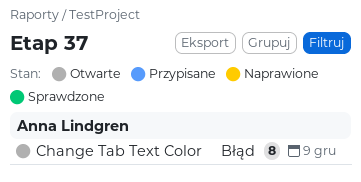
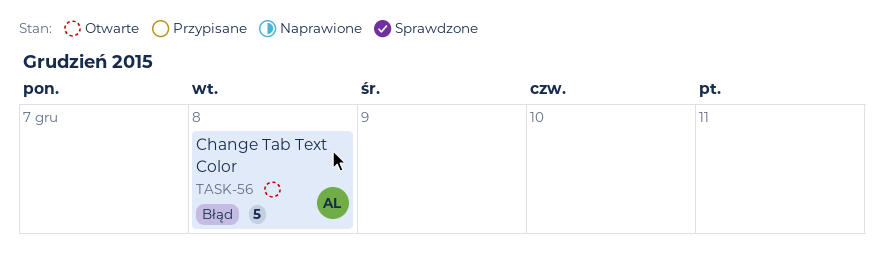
Change Tab Text Color, estimate: 8 -> 5
Change Tab Text Color, due: Dec 9 -> Dec 8

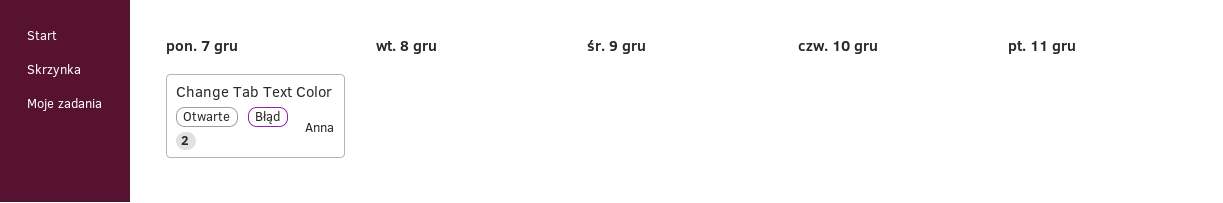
Change Tab Text Color, estimate: 5 -> 2
Change Tab Text Color, due: Dec 8 -> Dec 7

